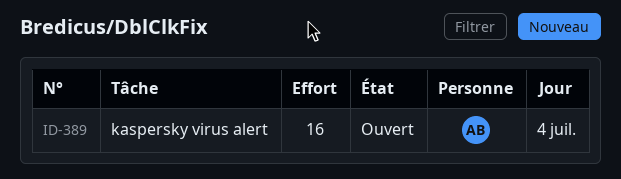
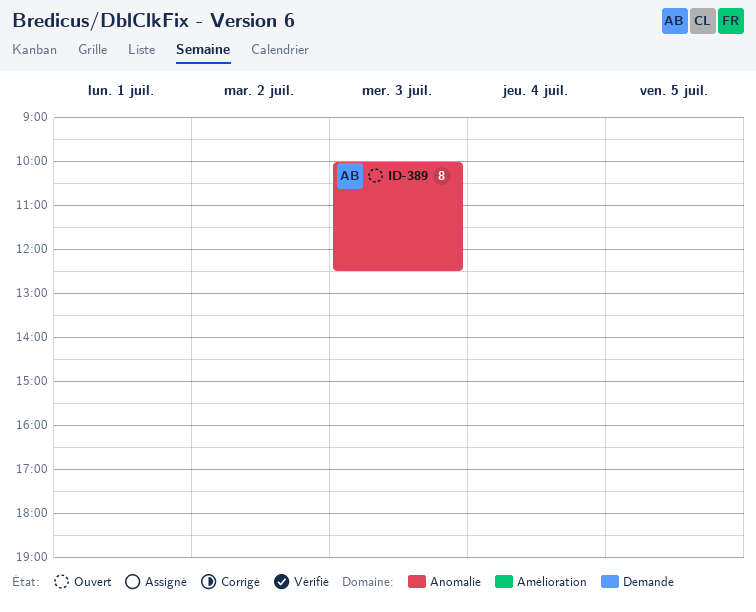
ID-389, estimate: 16 -> 8
ID-389, day: Jul 4 -> Jul 3

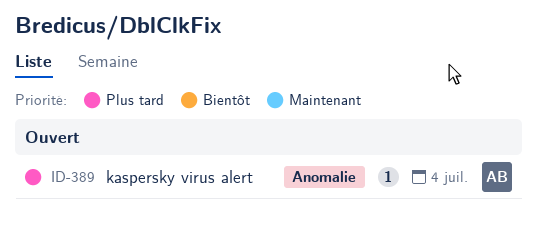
ID-389, estimate: 8 -> 1
ID-389, day: Jul 3 -> Jul 4

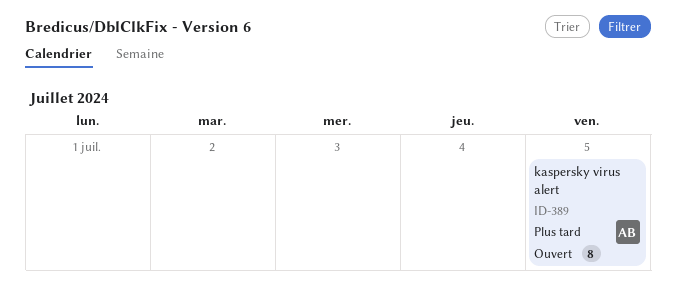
ID-389, estimate: 1 -> 8
ID-389, day: Jul 4 -> Jul 5

